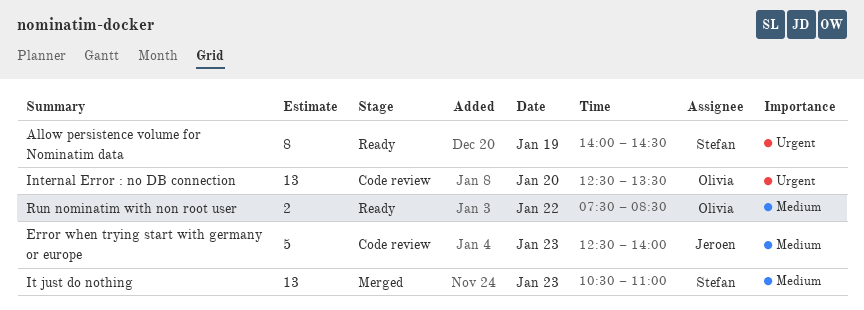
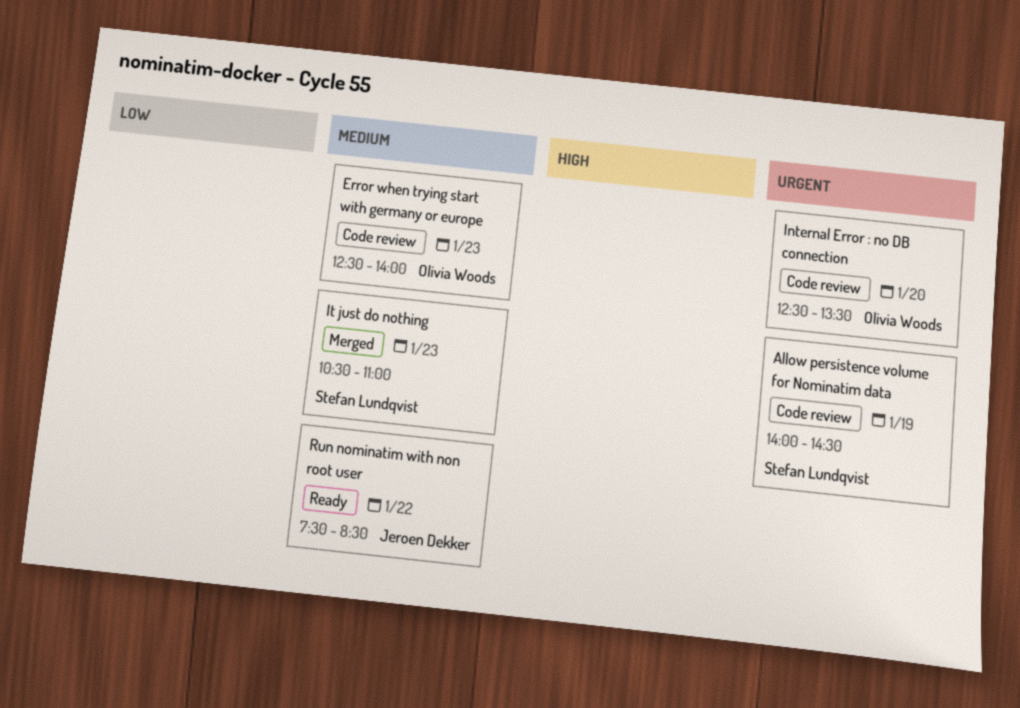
Allow persistence volume for Nominatim data, status: Ready -> Code review
Error when trying start with germany or europe, owner: Jeroen Dekker -> Olivia Woods
Run nominatim with non root user, owner: Olivia Woods -> Jeroen Dekker

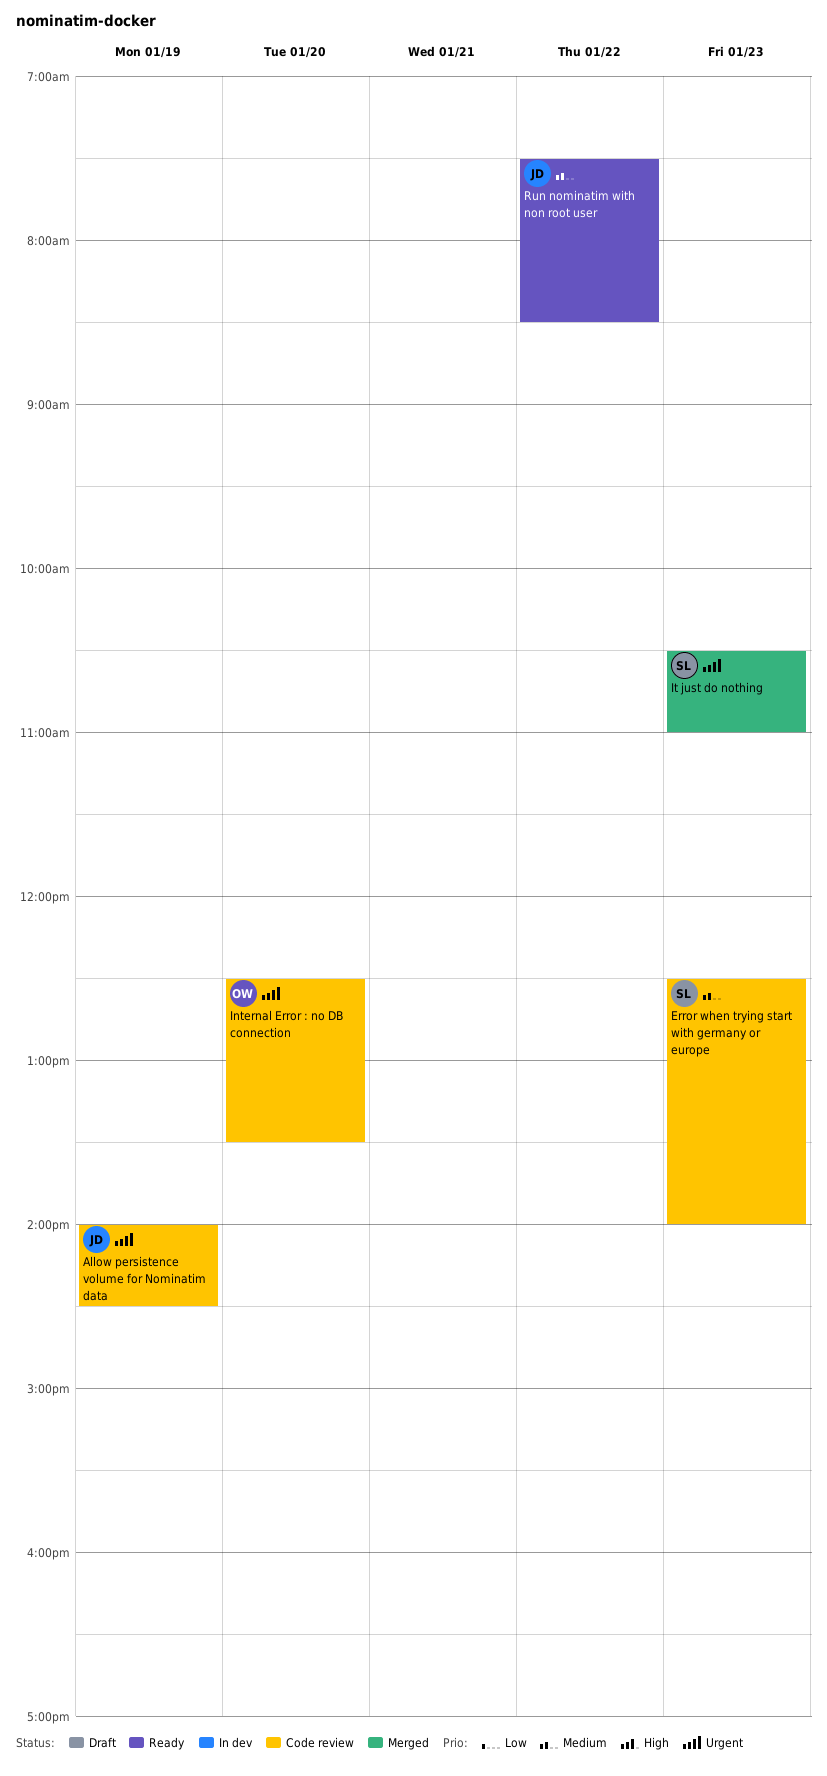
Allow persistence volume for Nominatim data, owner: Stefan Lundqvist -> Jeroen Dekker
Error when trying start with germany or europe, owner: Olivia Woods -> Stefan Lundqvist
It just do nothing, priority: Medium -> Urgent

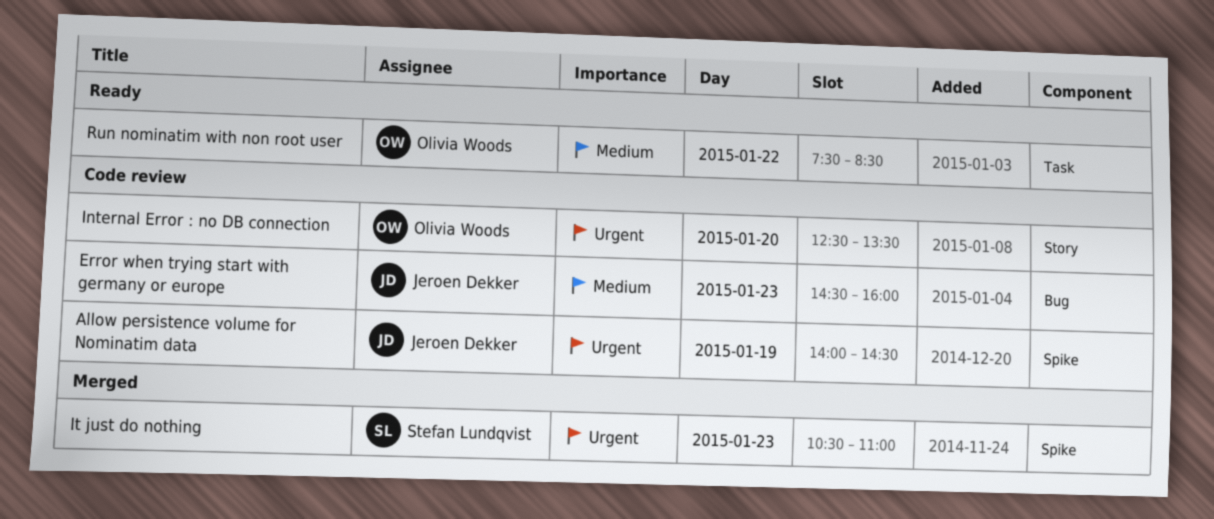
Error when trying start with germany or europe, owner: Stefan Lundqvist -> Jeroen Dekker
Error when trying start with germany or europe, begins: 12:30 -> 14:30
Error when trying start with germany or europe, ends: 14:00 -> 16:00
Run nominatim with non root user, owner: Jeroen Dekker -> Olivia Woods

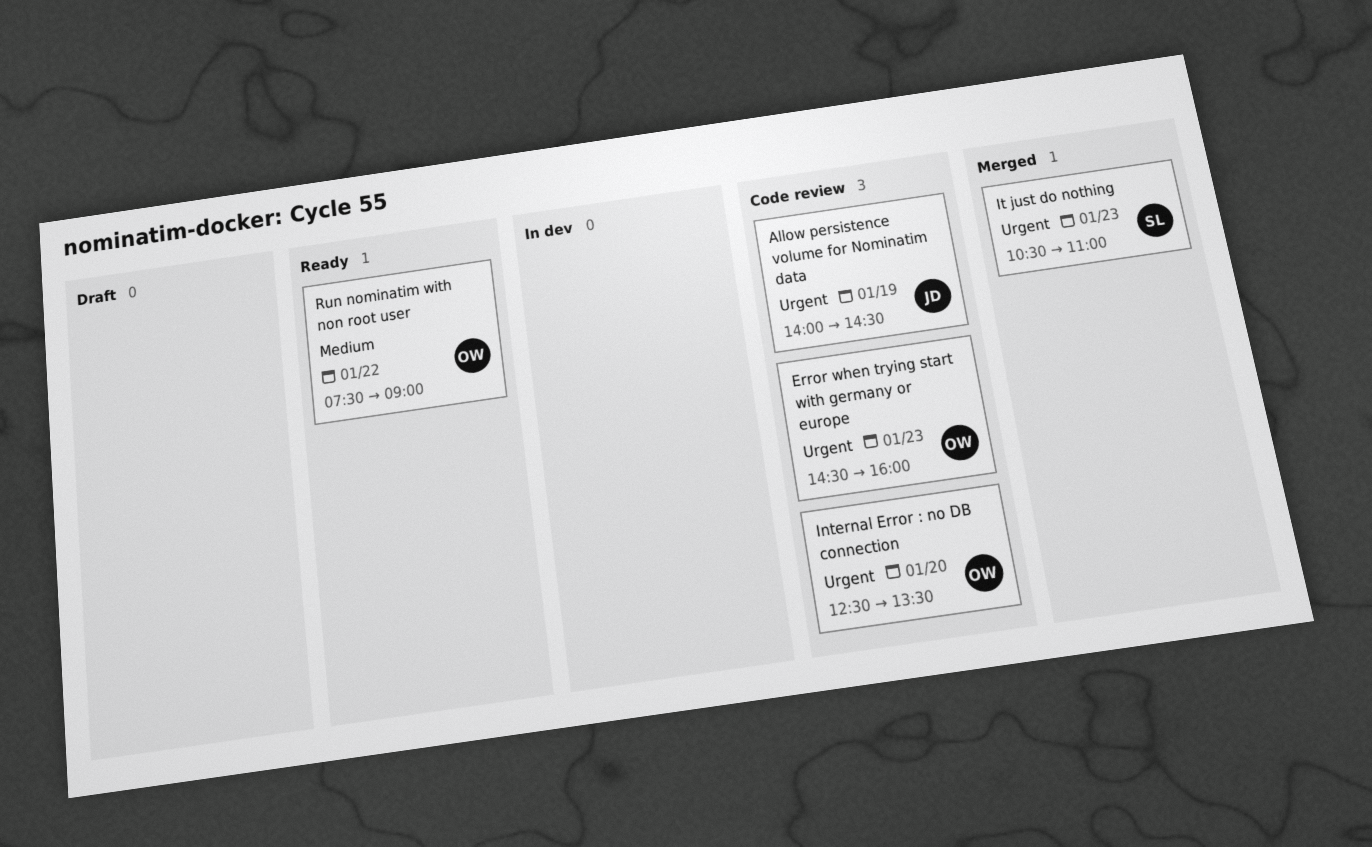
Error when trying start with germany or europe, owner: Jeroen Dekker -> Olivia Woods
Error when trying start with germany or europe, priority: Medium -> Urgent
Run nominatim with non root user, ends: 08:30 -> 09:00

